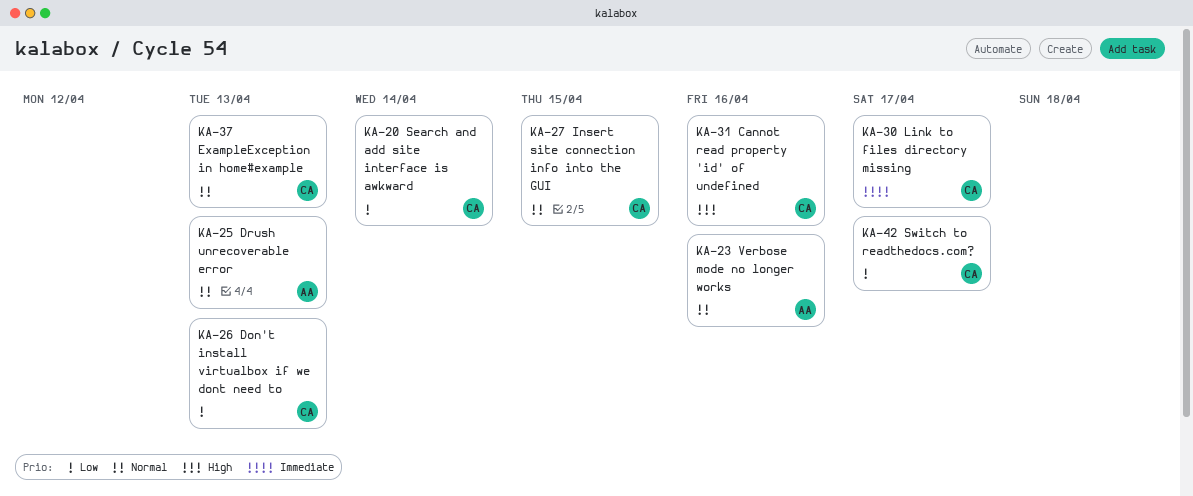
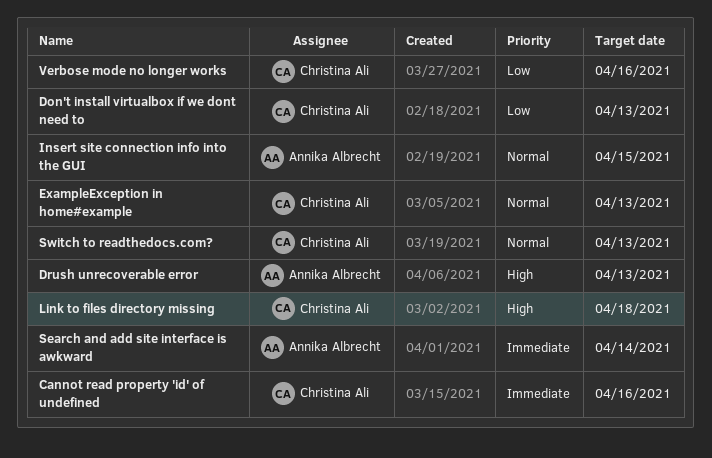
Cannot read property 'id' of undefined, priority: High -> Immediate
Drush unrecoverable error, priority: Normal -> High
Insert site connection info into the GUI, owner: Christina Ali -> Annika Albrecht
Link to files directory missing, priority: Immediate -> High
Link to files directory missing, due: Apr 17 -> Apr 18
Search and add site interface is awkward, owner: Christina Ali -> Annika Albrecht
Search and add site interface is awkward, priority: Low -> Immediate
Switch to readthedocs.com?, priority: Low -> Normal
Switch to readthedocs.com?, due: Apr 17 -> Apr 13
Verbose mode no longer works, owner: Annika Albrecht -> Christina Ali
Verbose mode no longer works, priority: Normal -> Low

